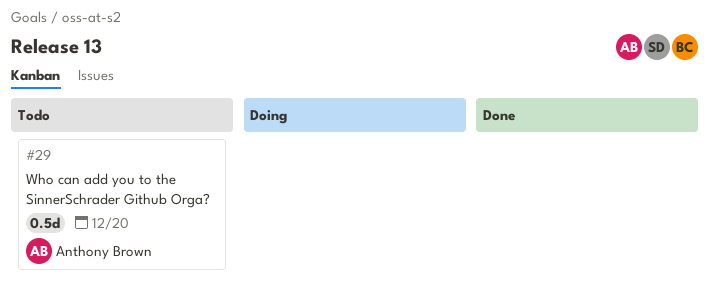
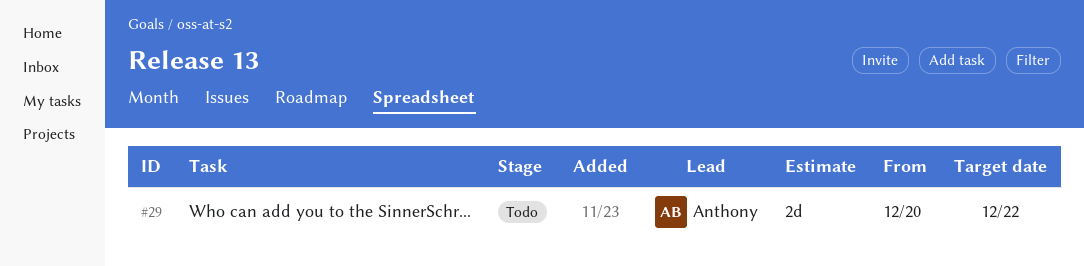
#29, estimate: 0.5d -> 2d
#29, due: Dec 20 -> Dec 22

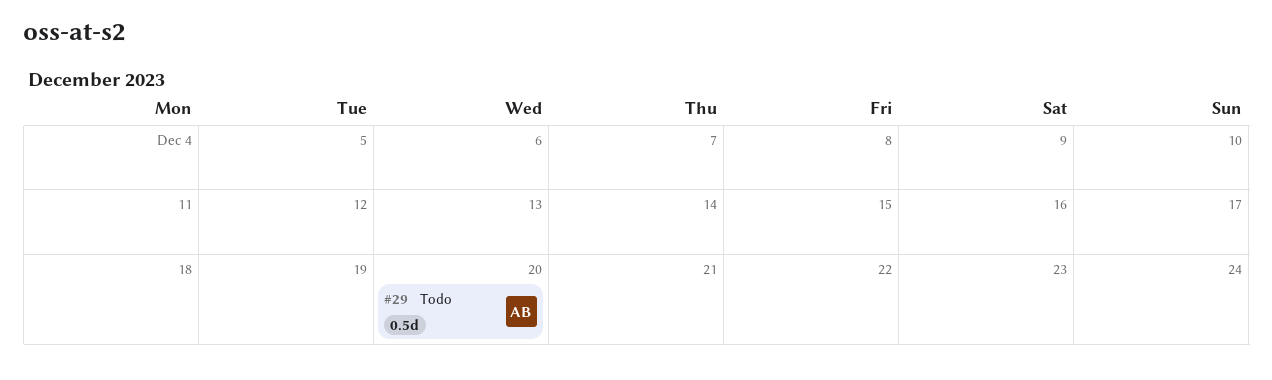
#29, estimate: 2d -> 0.5d
#29, due: Dec 22 -> Dec 20

